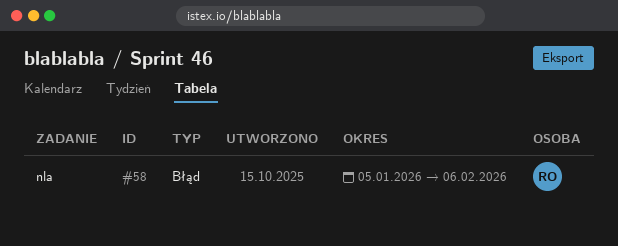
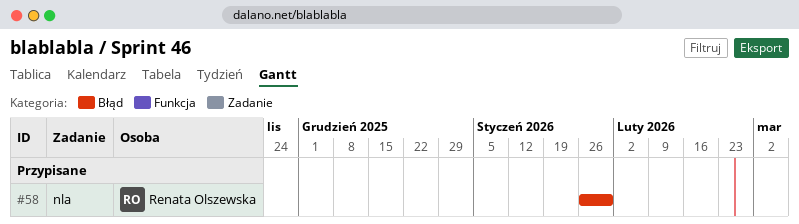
#58, start: Jan 5 -> Jan 26
#58, due: Feb 6 -> Jan 30

